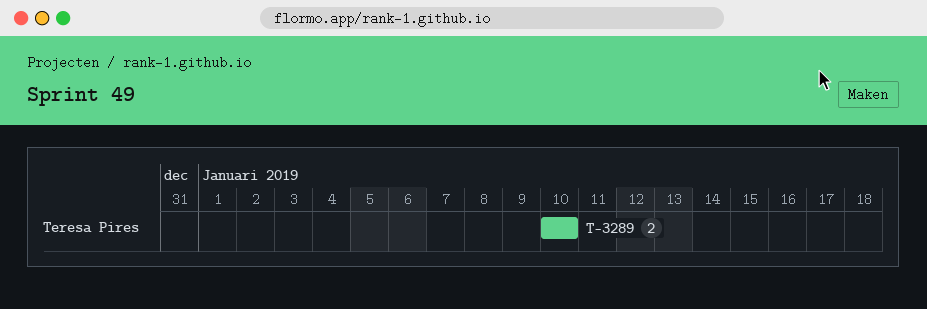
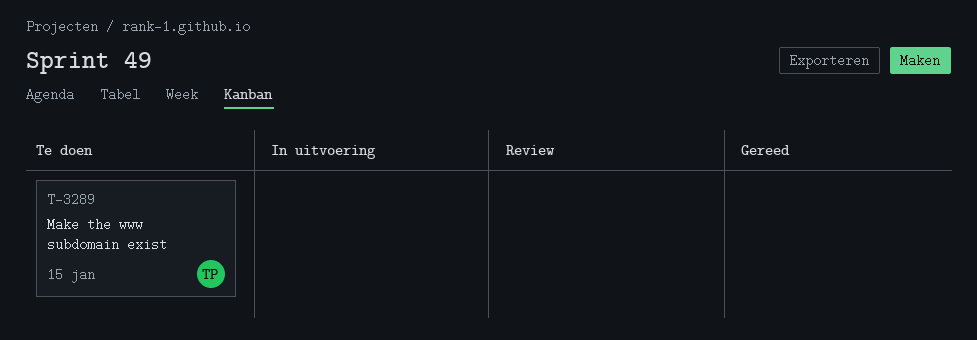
T-3289, due: Jan 10 -> Jan 15

